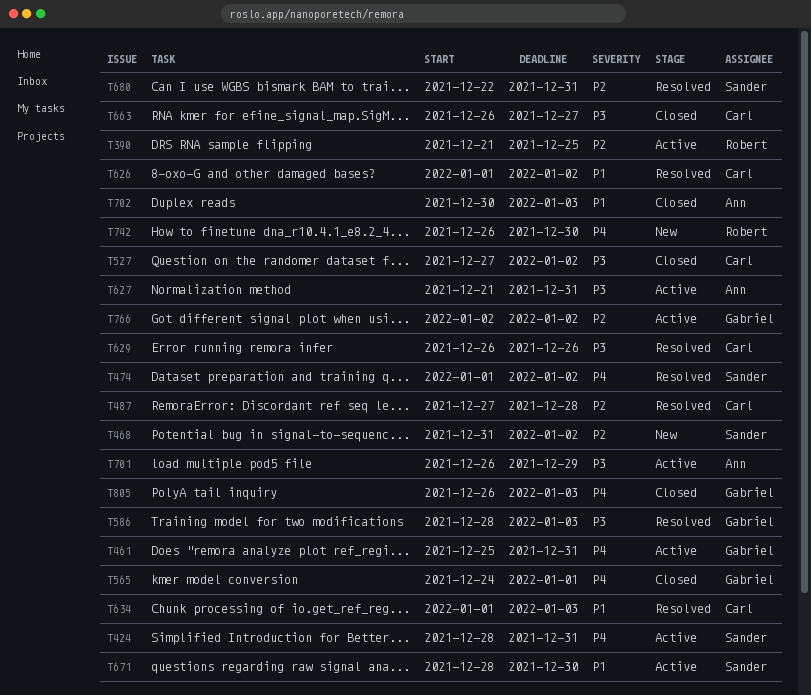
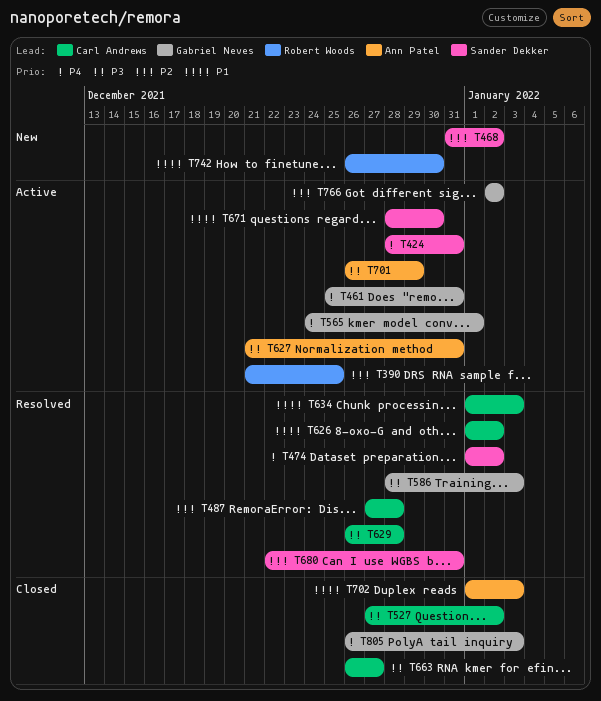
T565, status: Closed -> Active
T629, due: Dec 26 -> Dec 28
T702, start: Dec 30 -> Jan 1
T742, priority: P4 -> P1

